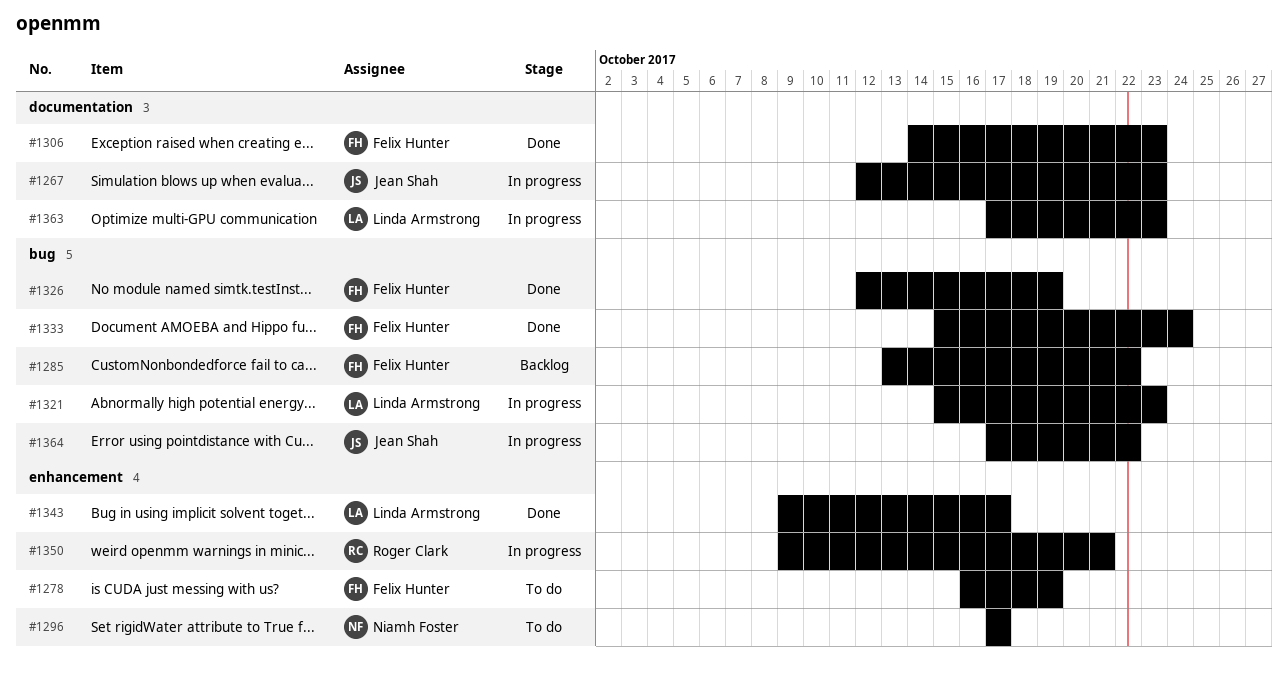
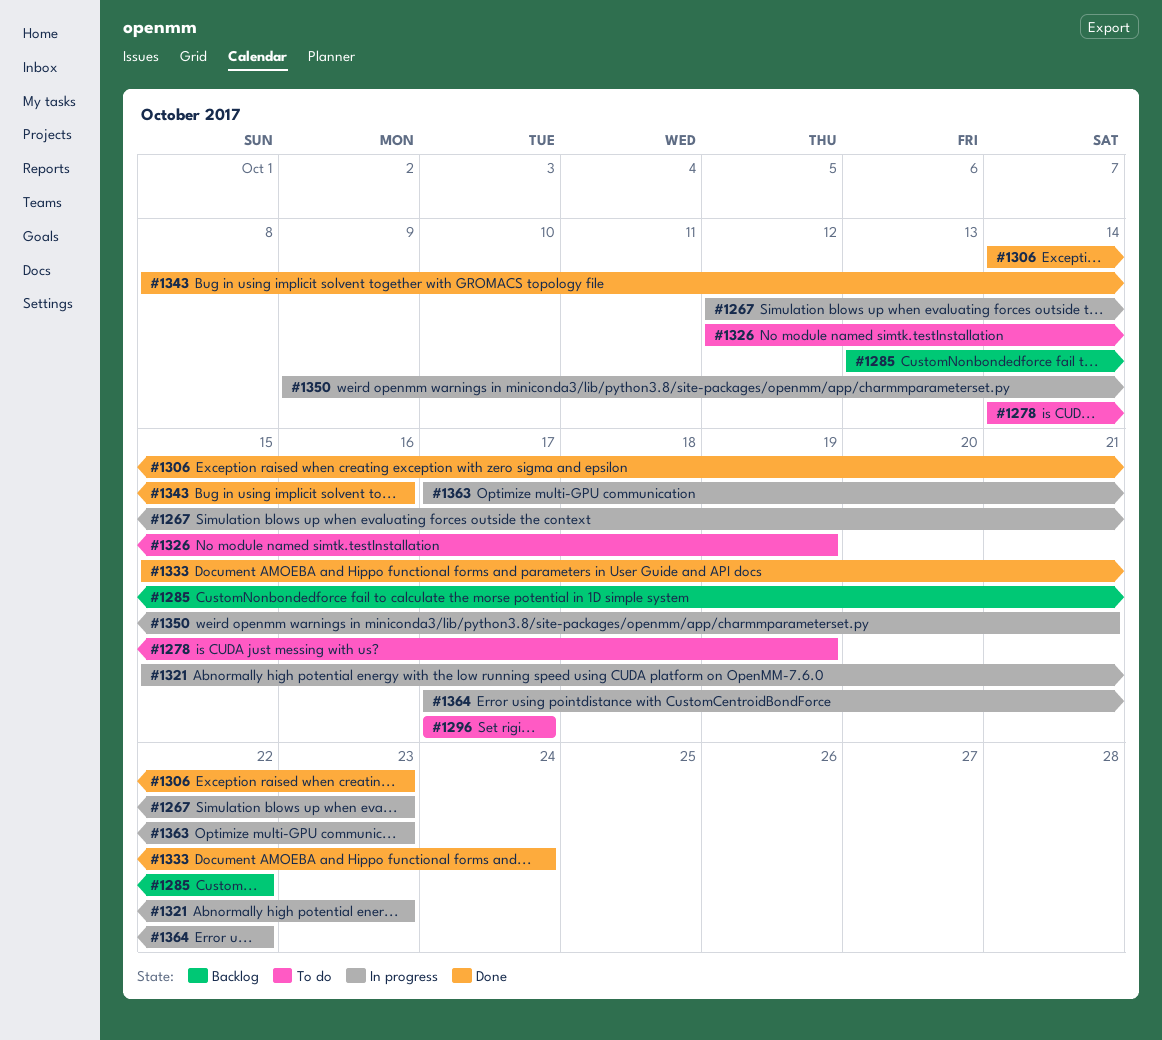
#1278, start: Oct 16 -> Oct 14
#1326, status: Done -> To do
#1343, start: Oct 9 -> Oct 8
#1343, due: Oct 17 -> Oct 16

